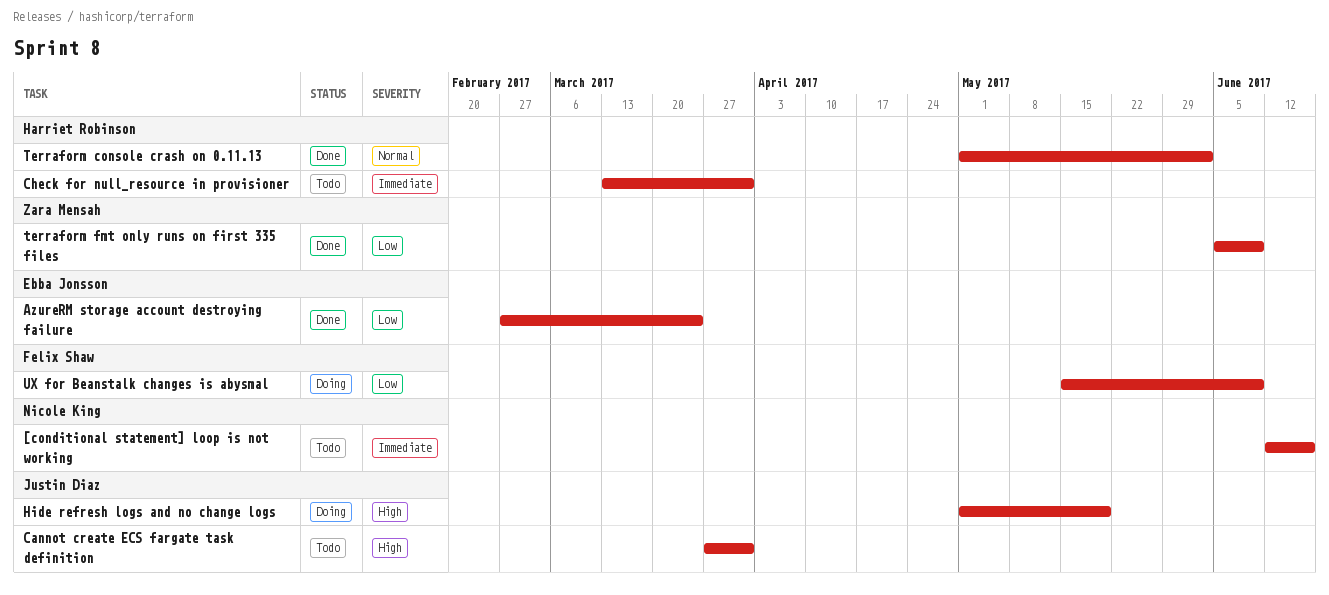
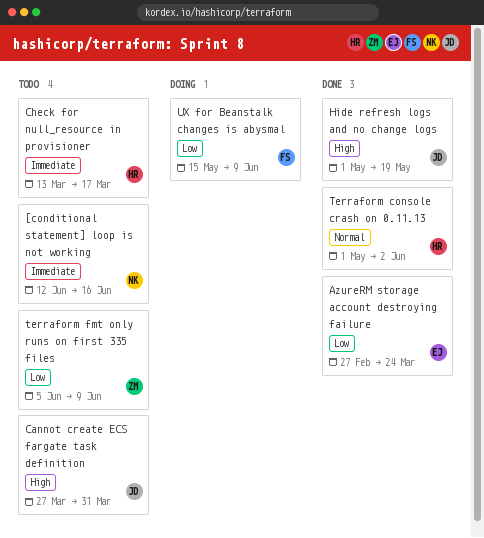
Check for null_resource in provisioner, due: Mar 31 -> Mar 17
Hide refresh logs and no change logs, status: Doing -> Done
terraform fmt only runs on first 335 files, status: Done -> Todo

